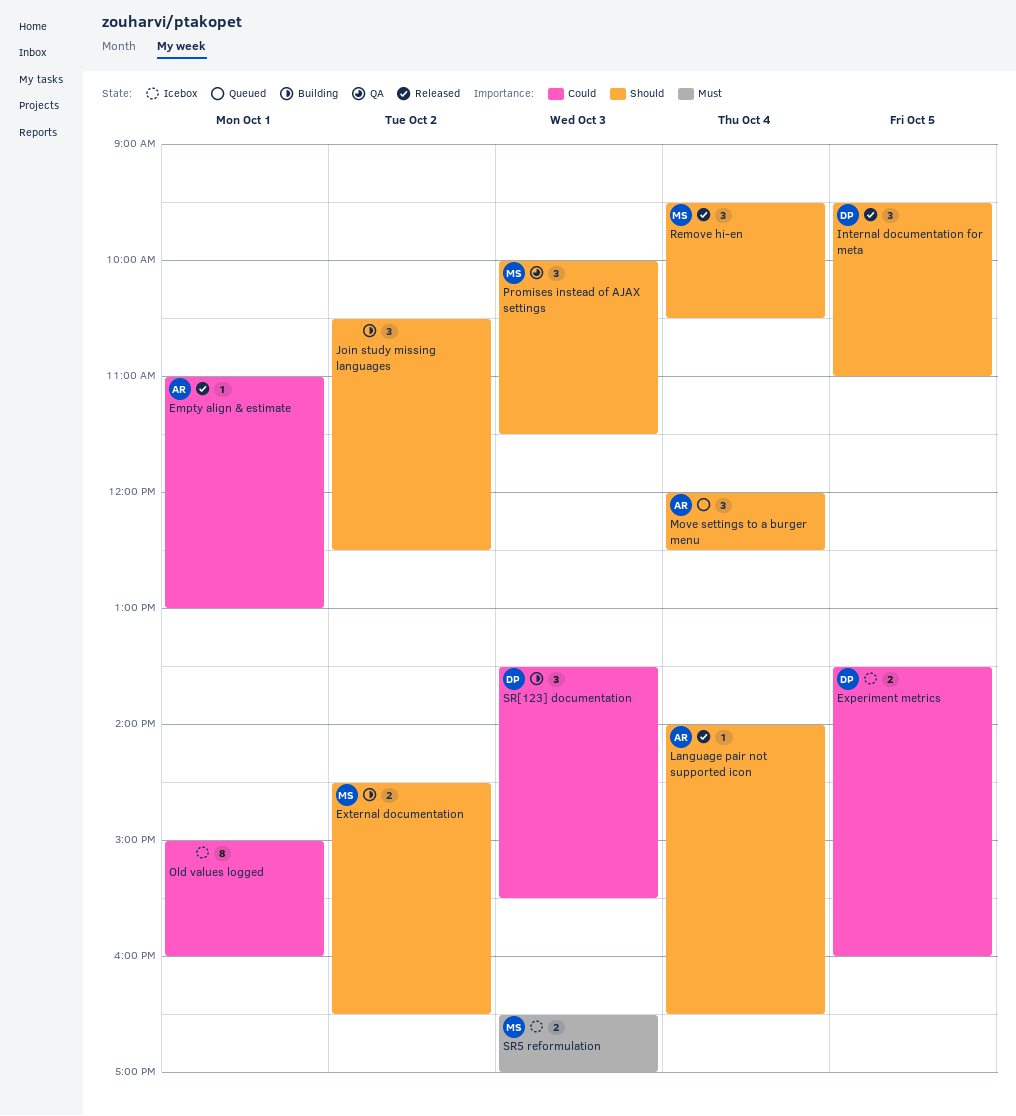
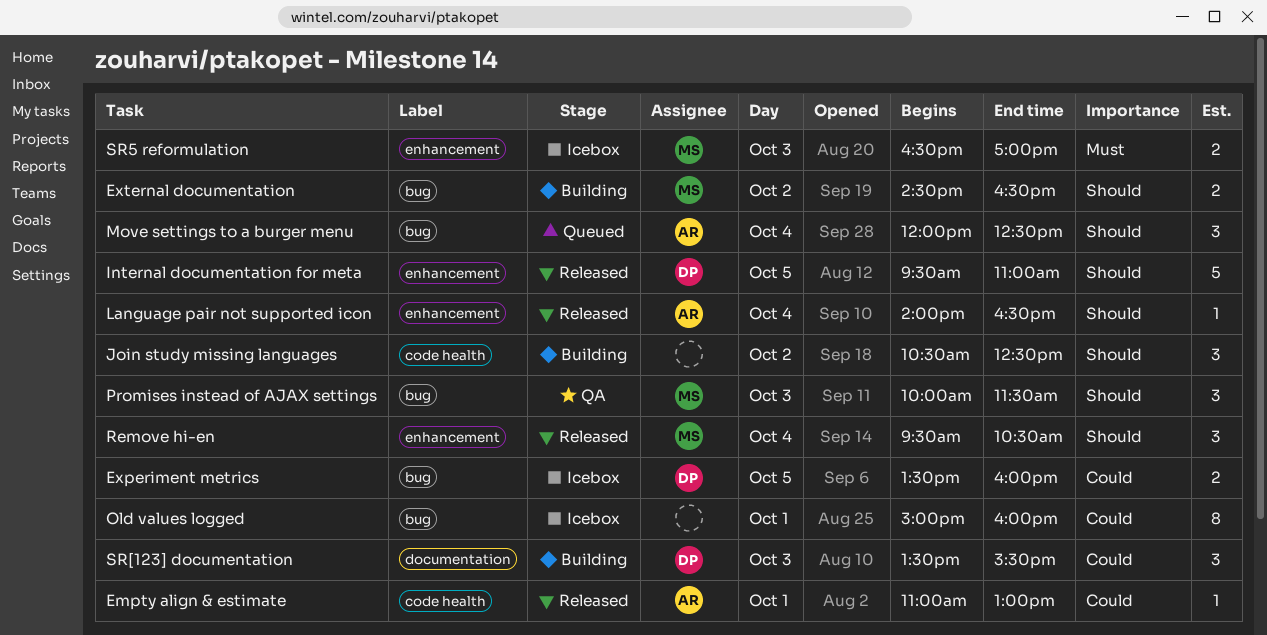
Internal documentation for meta, estimate: 3 -> 5

